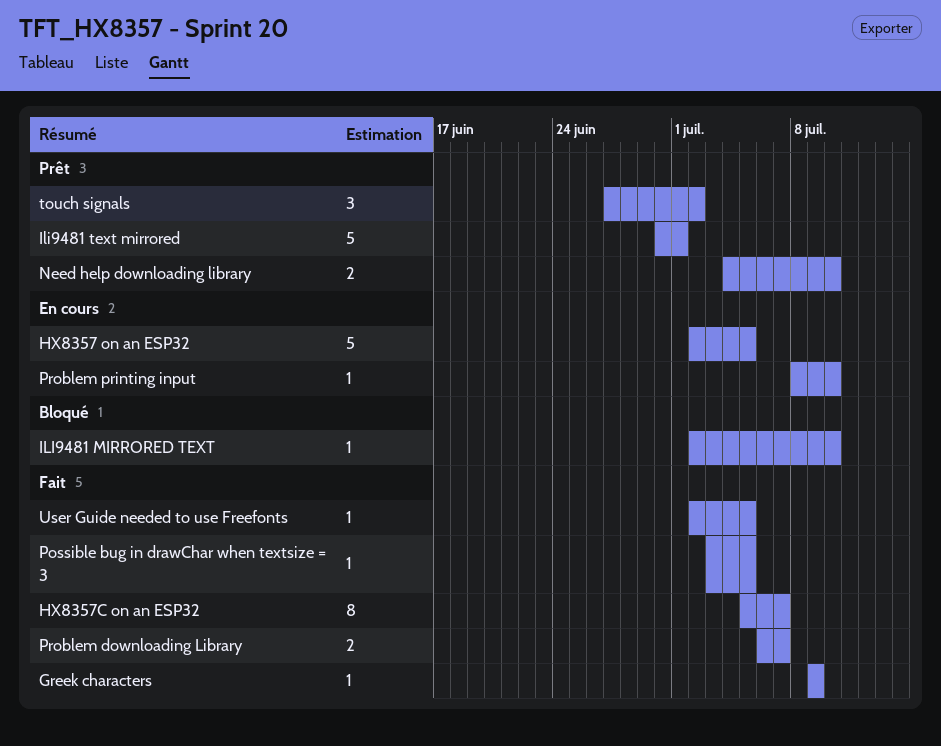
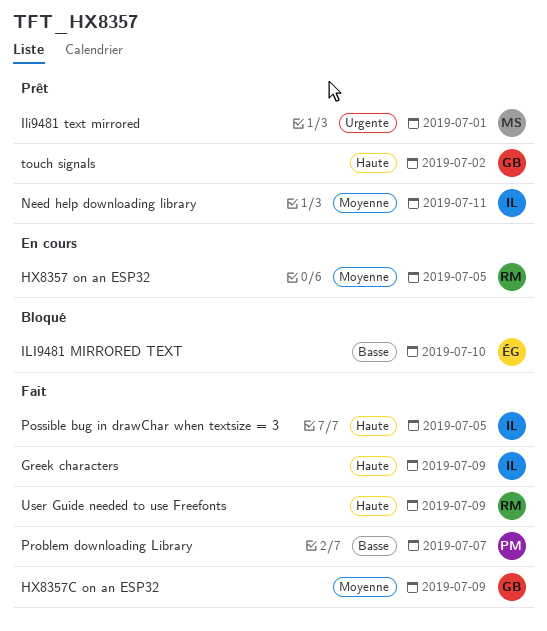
HX8357C on an ESP32, due: Jul 7 -> Jul 9
Need help downloading library, due: Jul 10 -> Jul 11
Problem printing input: present -> none
User Guide needed to use Freefonts, due: Jul 5 -> Jul 9

